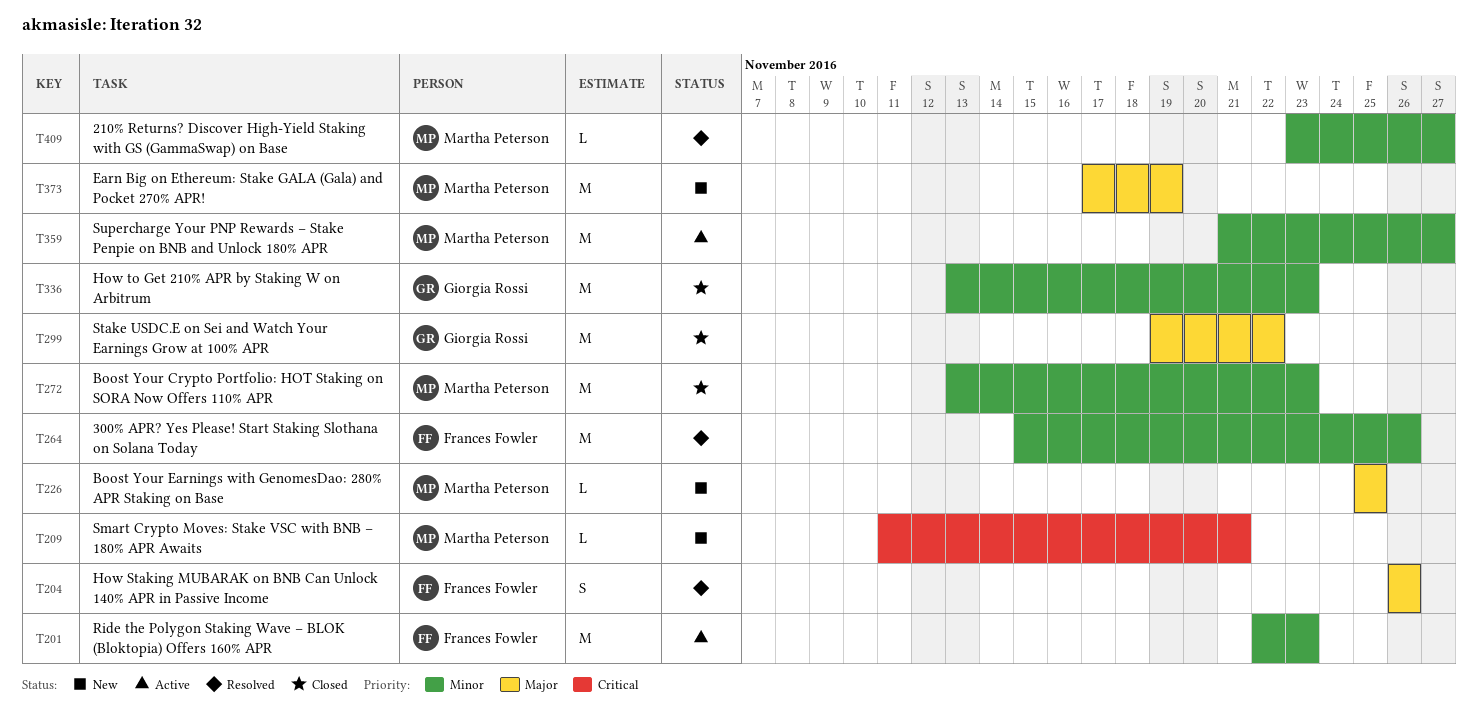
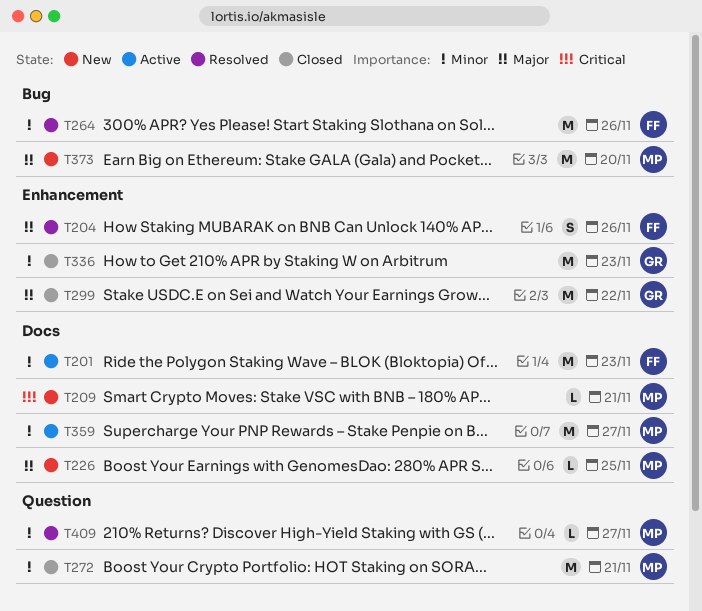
T272, due: Nov 23 -> Nov 21
T373, due: Nov 19 -> Nov 20

